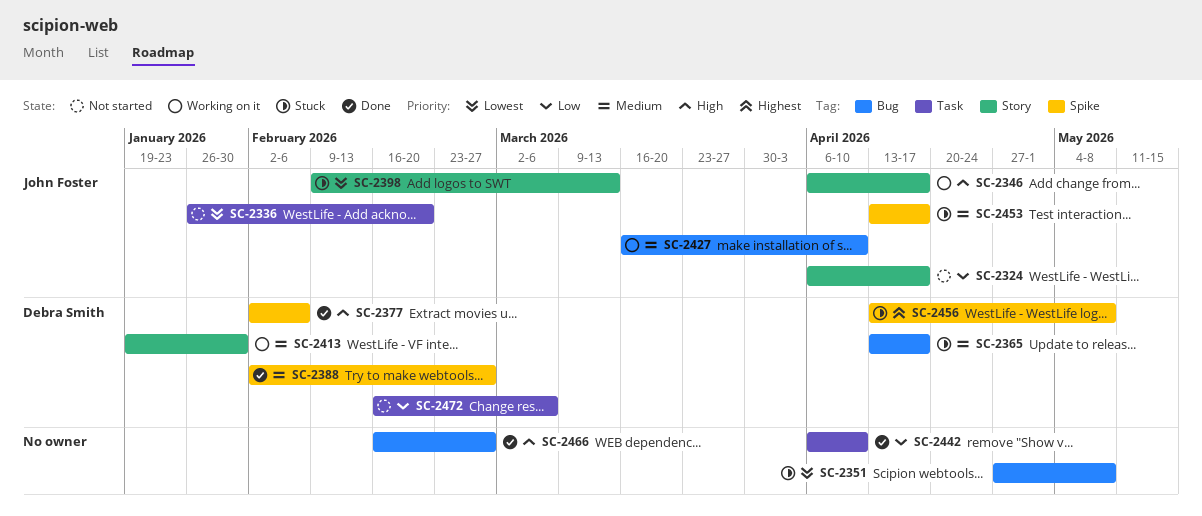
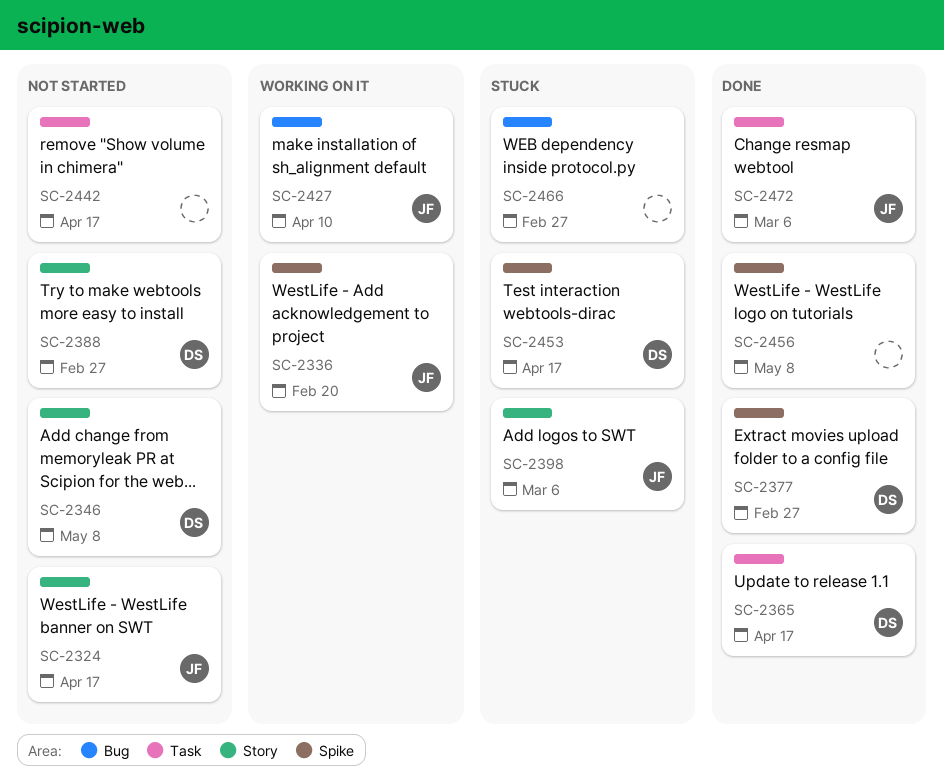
SC-2336, status: Not started -> Working on it
SC-2336, label: Task -> Spike
SC-2346, status: Working on it -> Not started
SC-2346, owner: John Foster -> Debra Smith
SC-2346, due: Apr 17 -> May 8
SC-2351: present -> none
SC-2365, status: Stuck -> Done
SC-2365, label: Bug -> Task
SC-2377, due: Feb 6 -> Feb 27
SC-2388, status: Done -> Not started
SC-2388, label: Spike -> Story
SC-2398, due: Mar 13 -> Mar 6
SC-2413: present -> none
SC-2442, status: Done -> Not started
SC-2442, due: Apr 10 -> Apr 17
SC-2453, owner: John Foster -> Debra Smith
SC-2456, status: Stuck -> Done
SC-2456, owner: Debra Smith -> none
SC-2466, status: Done -> Stuck
SC-2472, status: Not started -> Done
SC-2472, owner: Debra Smith -> John Foster

